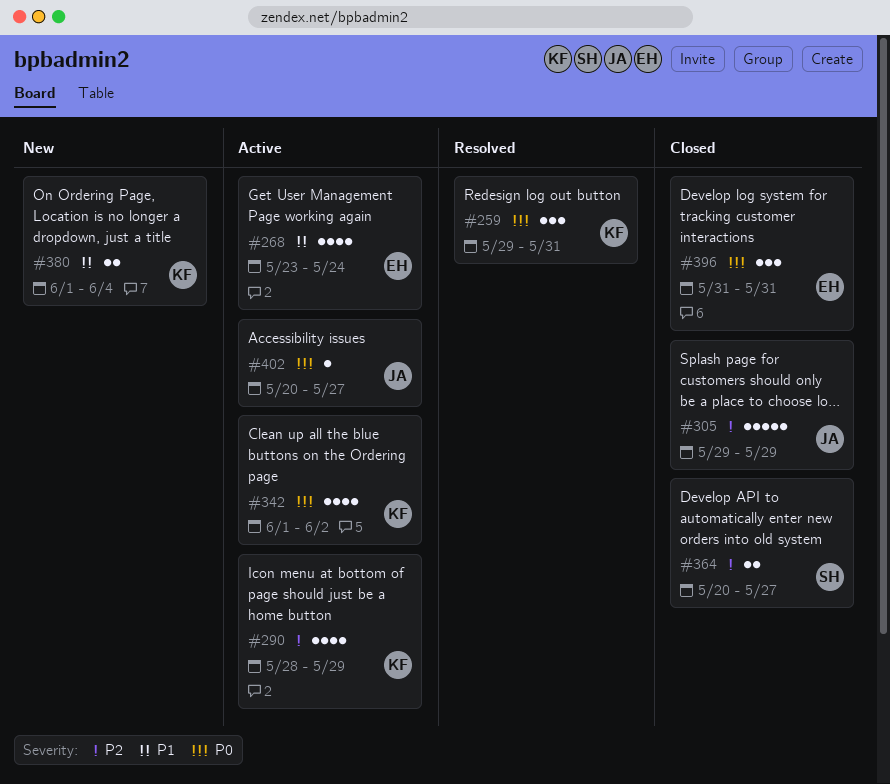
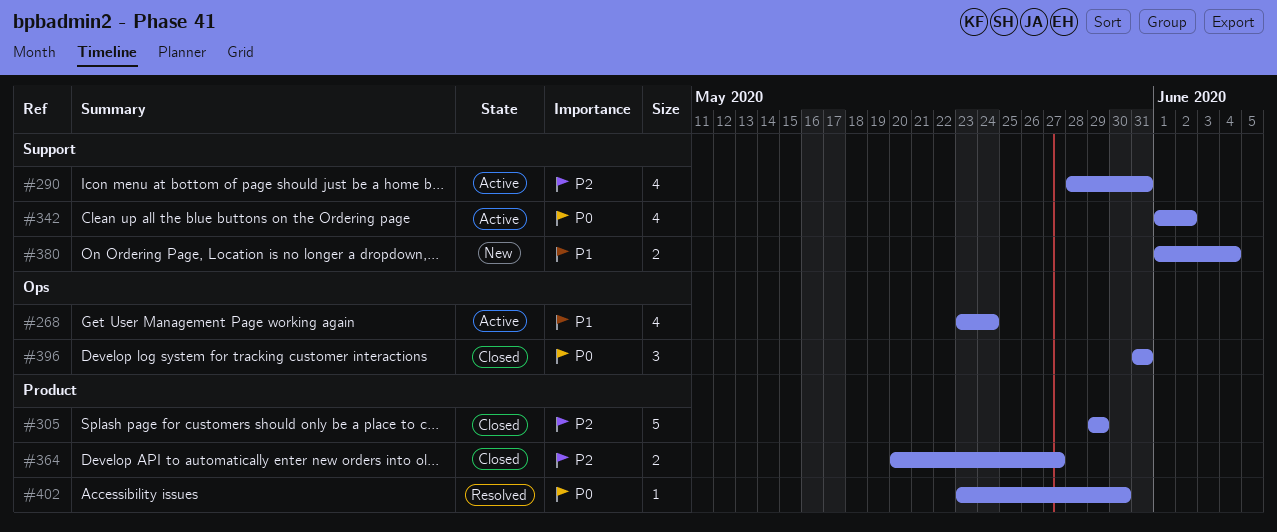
#259: present -> none
#290, due: May 29 -> May 31
#402, status: Active -> Resolved
#402, start: May 20 -> May 23
#402, due: May 27 -> May 30

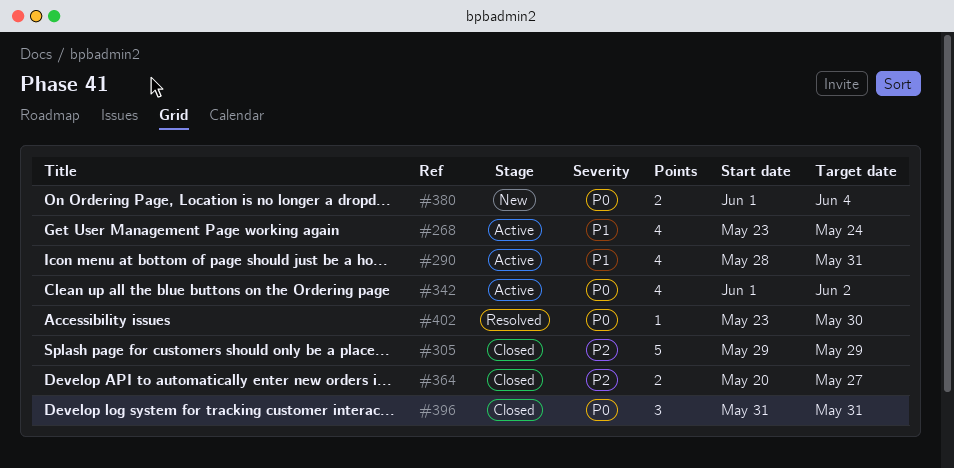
#290, priority: P2 -> P1
#380, priority: P1 -> P0

